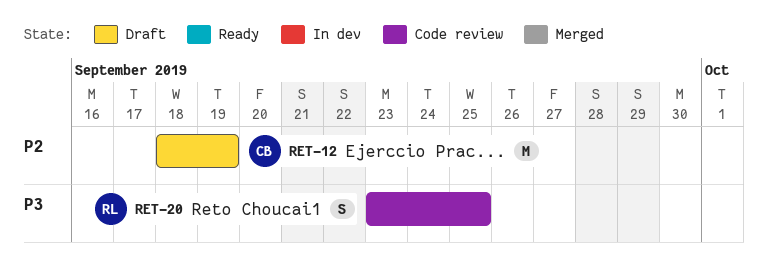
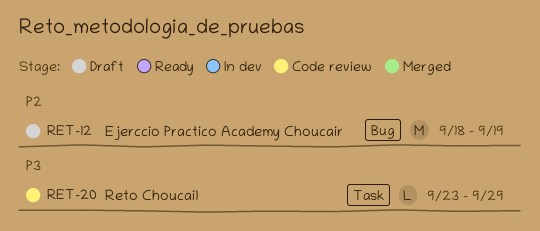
RET-20, estimate: S -> L
RET-20, due: Sep 25 -> Sep 29

